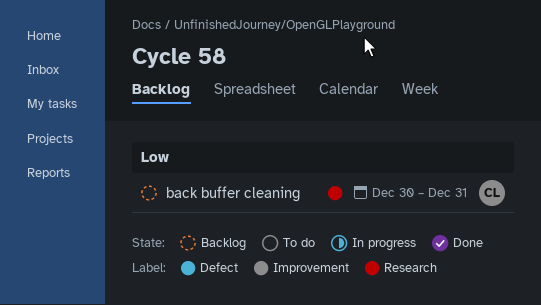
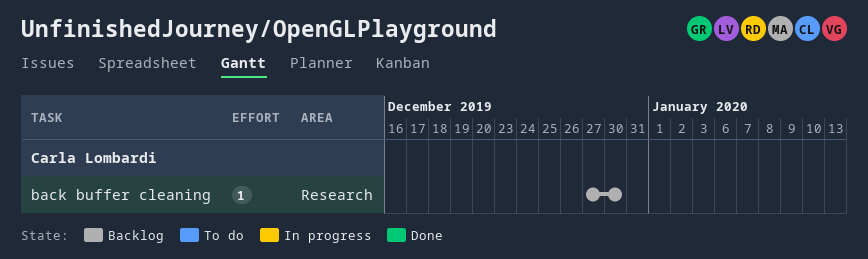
back buffer cleaning, start: Dec 30 -> Dec 27
back buffer cleaning, due: Dec 31 -> Dec 30

